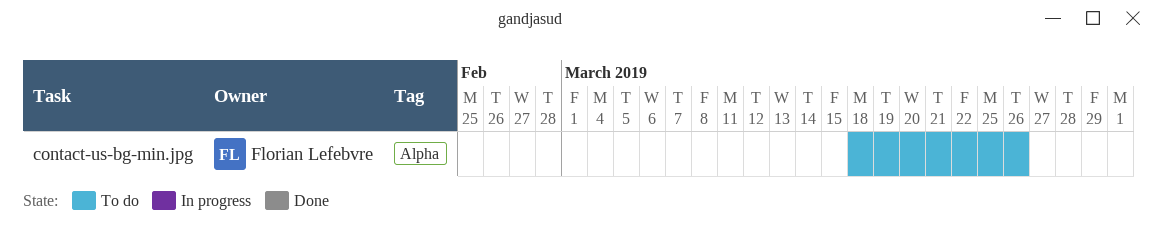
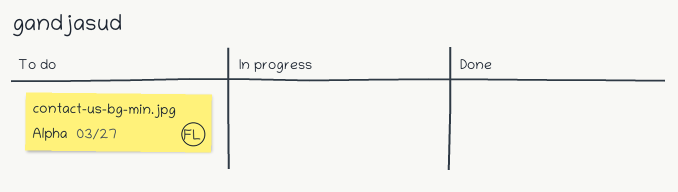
contact-us-bg-min.jpg, due: Mar 26 -> Mar 27

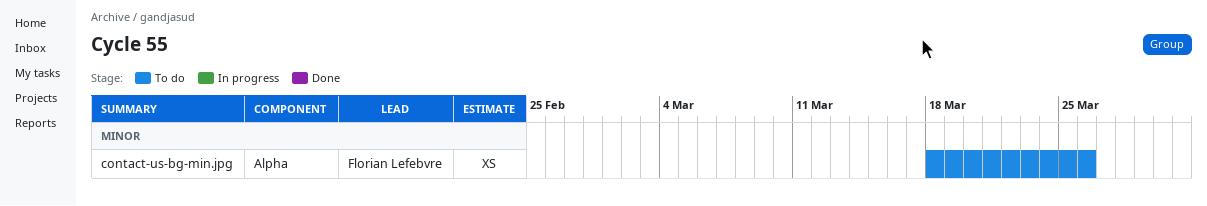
contact-us-bg-min.jpg, due: Mar 27 -> Mar 26

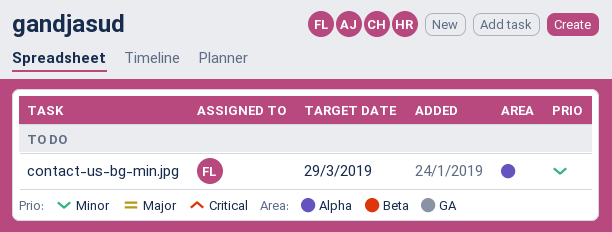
contact-us-bg-min.jpg, due: Mar 26 -> Mar 29

